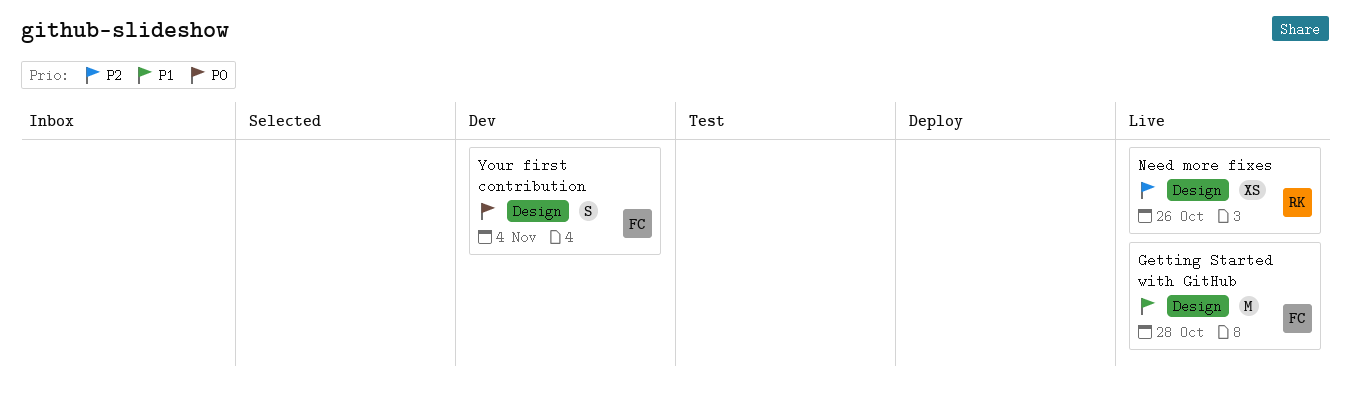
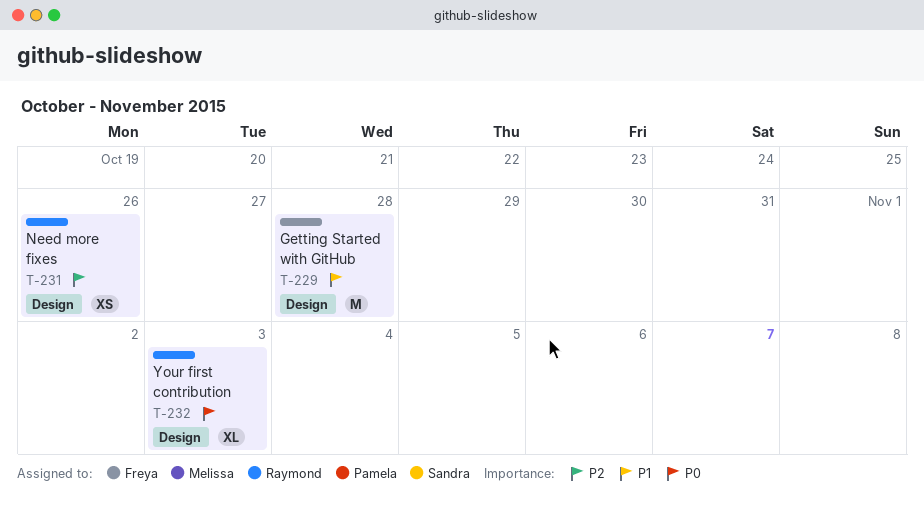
Your first contribution, owner: Freya -> Raymond
Your first contribution, estimate: S -> XL
Your first contribution, due: Nov 4 -> Nov 3

